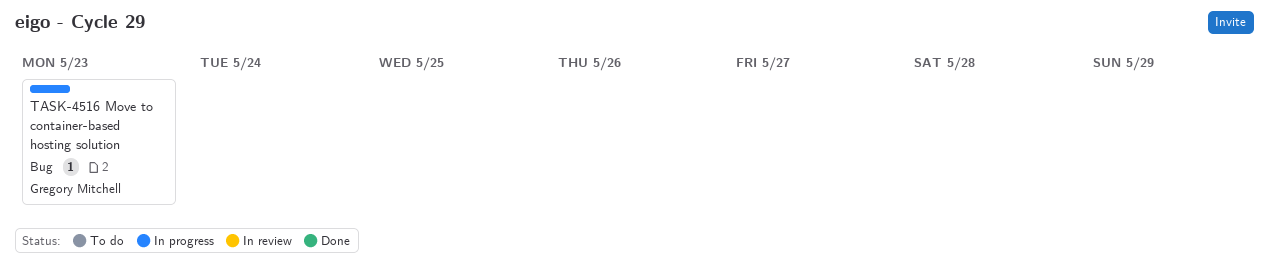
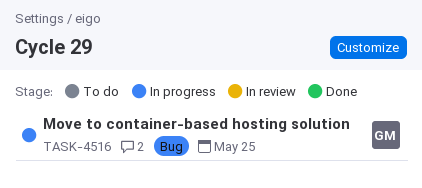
TASK-4516, due: May 23 -> May 25

